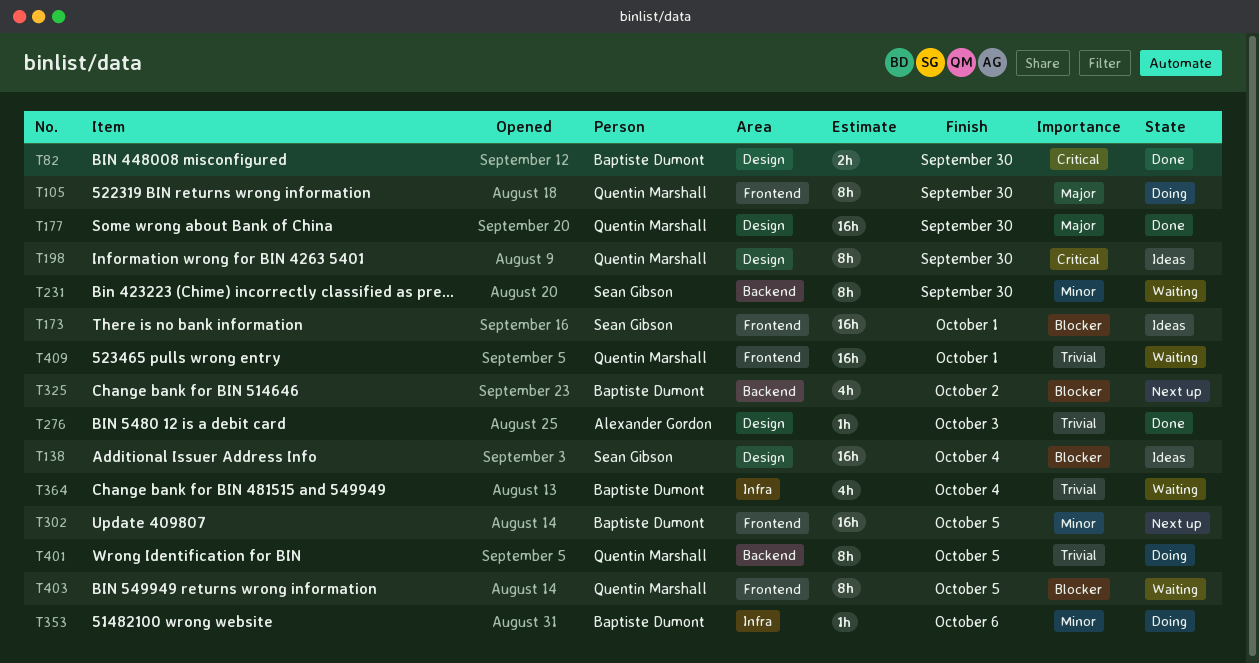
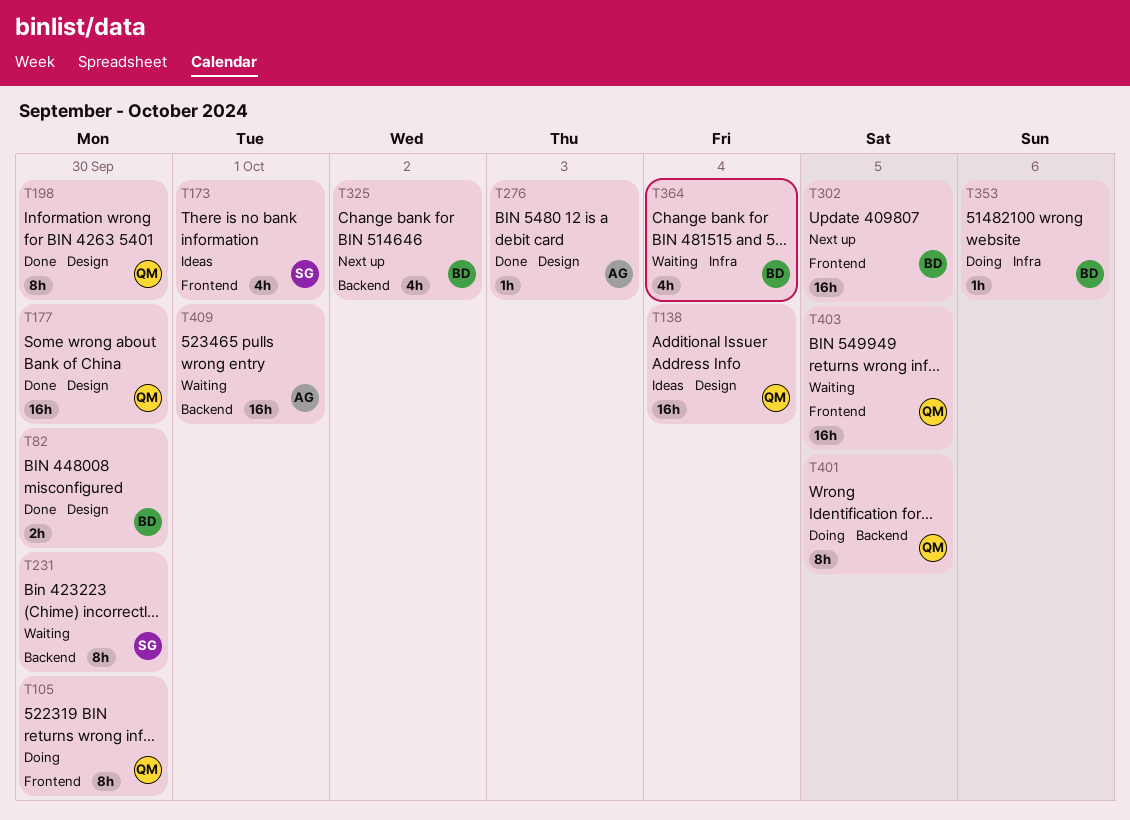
T138, owner: Sean Gibson -> Quentin Marshall
T173, estimate: 16h -> 4h
T198, status: Ideas -> Done
T403, estimate: 8h -> 16h
T409, owner: Quentin Marshall -> Alexander Gordon
T409, label: Frontend -> Backend

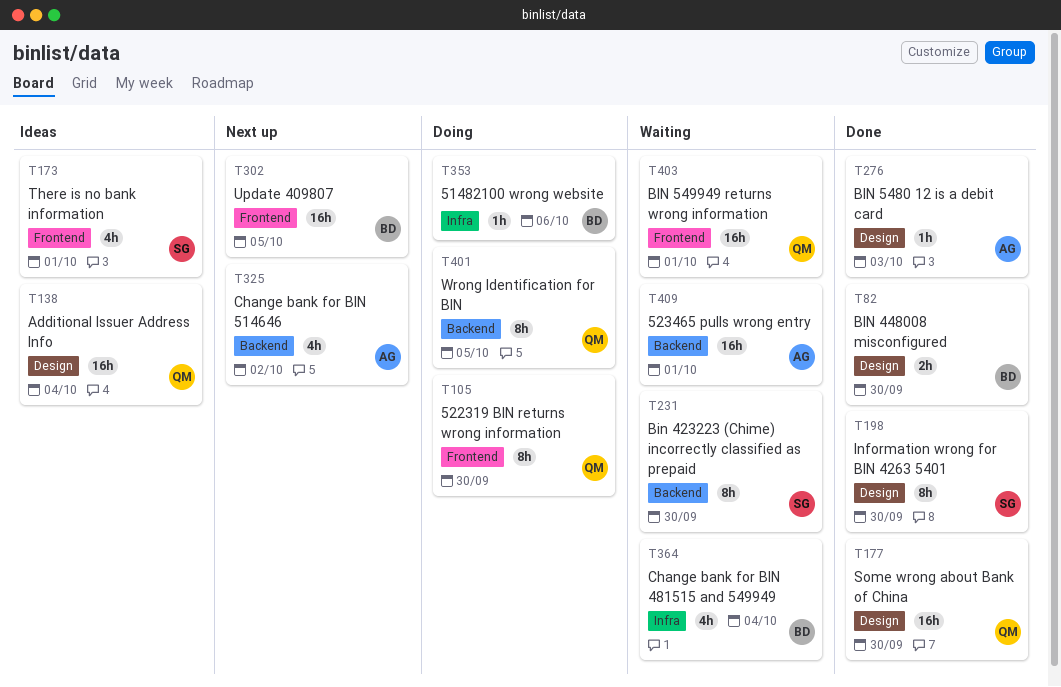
T198, owner: QM -> SG
T325, owner: BD -> AG
T403, due: Oct 5 -> Oct 1

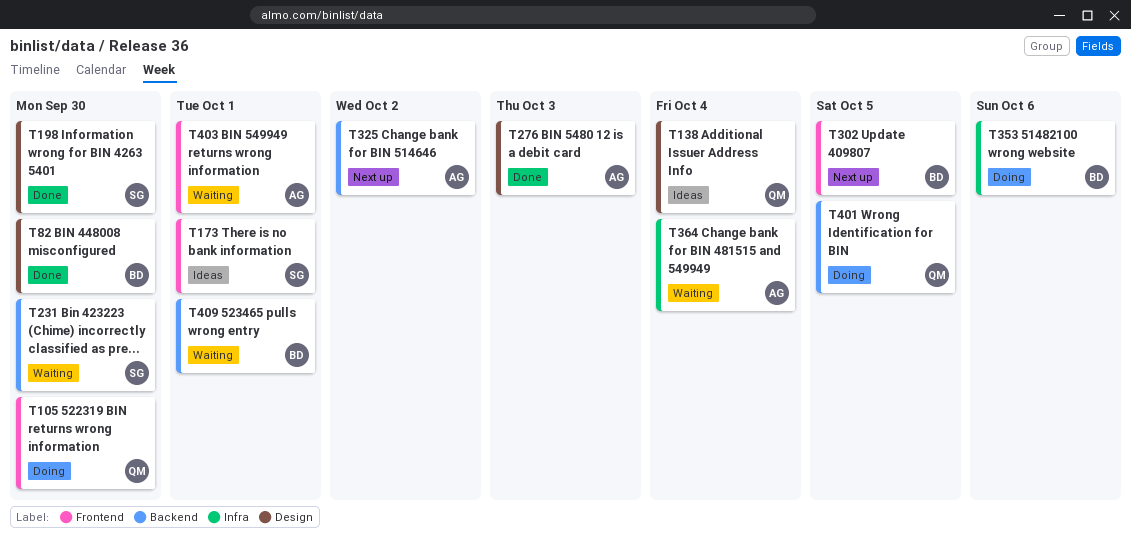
T177: present -> none
T364, owner: BD -> AG
T403, owner: QM -> AG
T409, owner: AG -> BD

